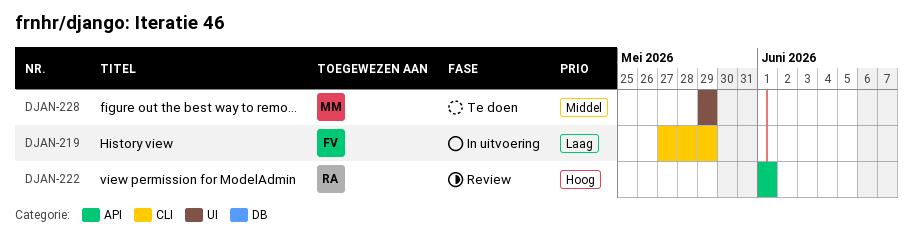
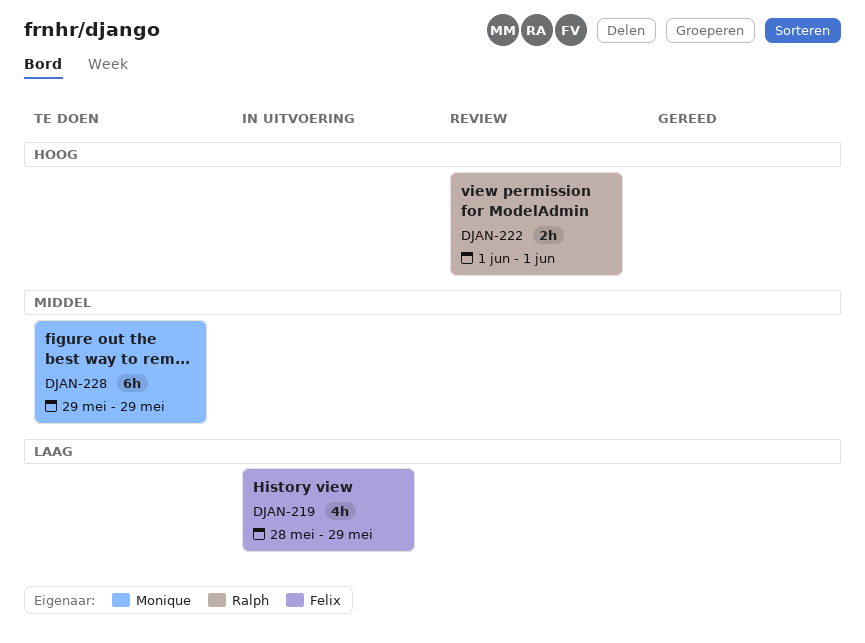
DJAN-219, start: May 27 -> May 28

